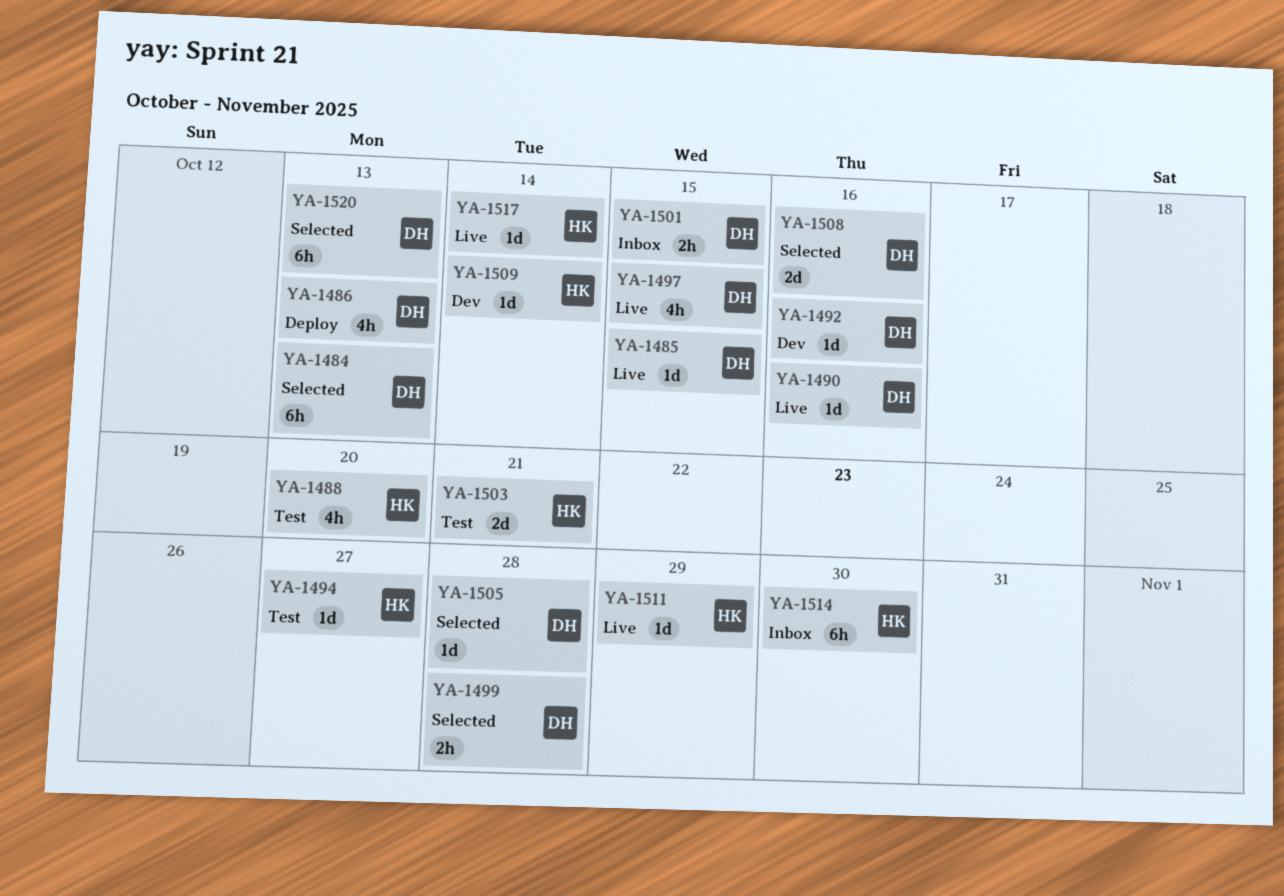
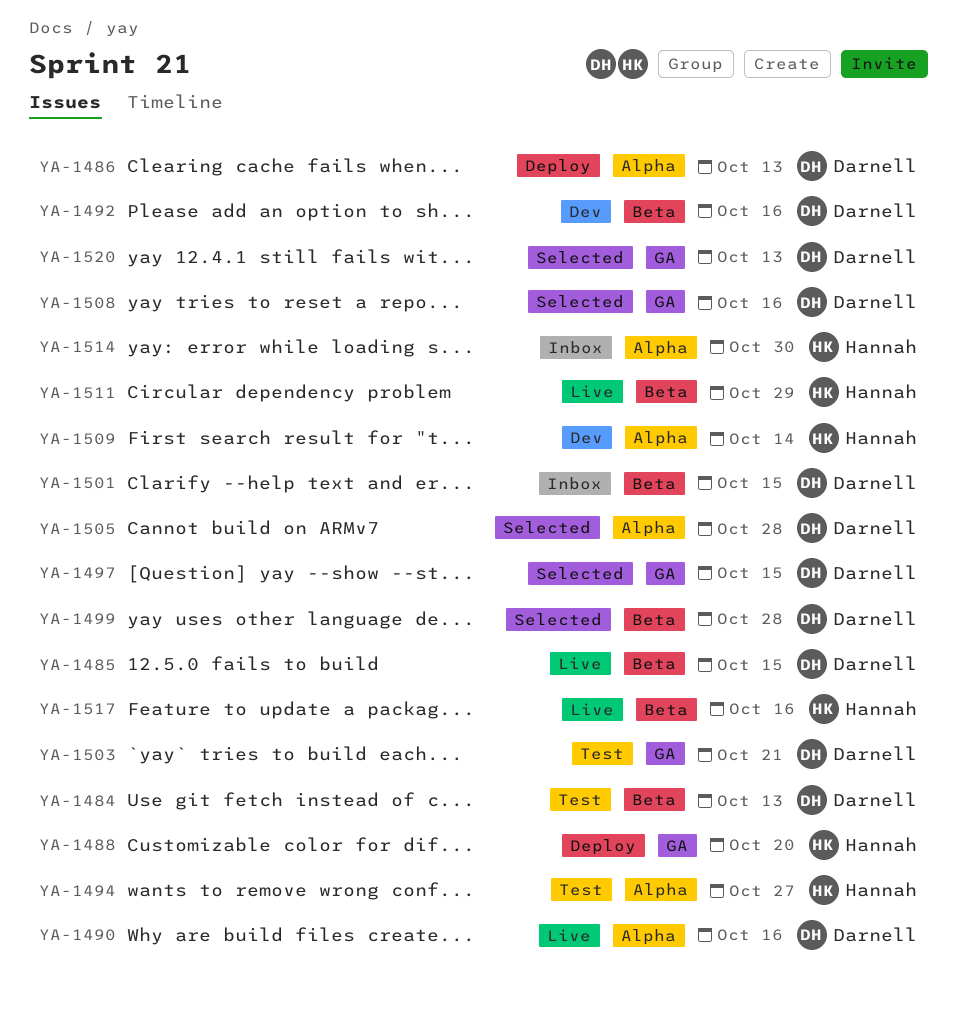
YA-1484, status: Selected -> Test
YA-1488, status: Test -> Deploy
YA-1497, status: Live -> Selected
YA-1503, owner: Hannah -> Darnell
YA-1517, due: Oct 14 -> Oct 16

